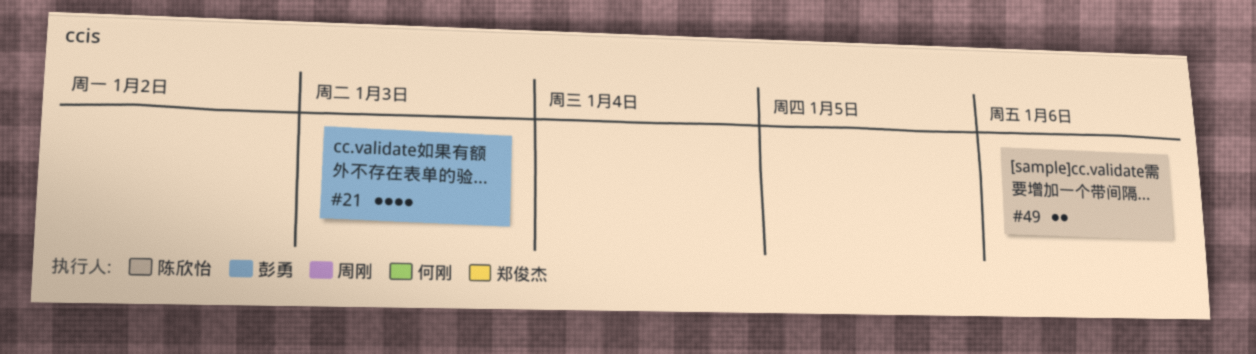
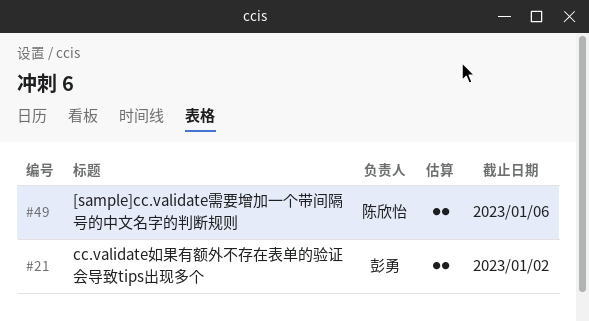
#21, estimate: 4 -> 2
#21, due: Jan 3 -> Jan 2

